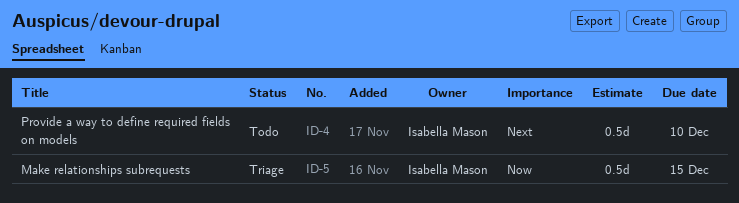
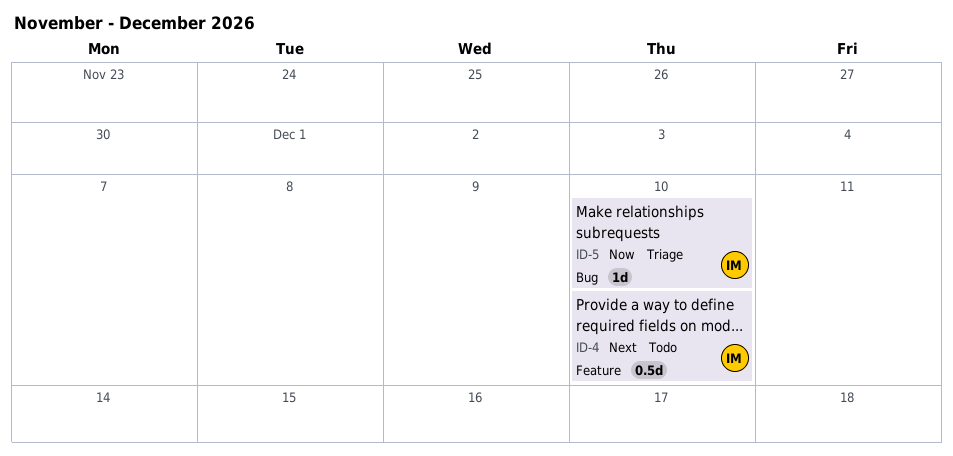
ID-5, estimate: 0.5d -> 1d
ID-5, due: Dec 15 -> Dec 10

